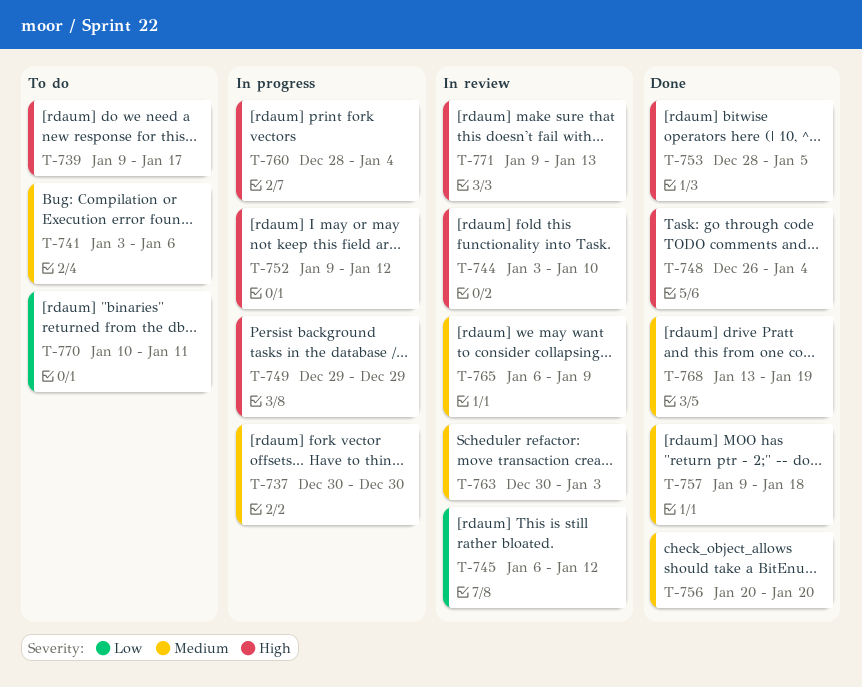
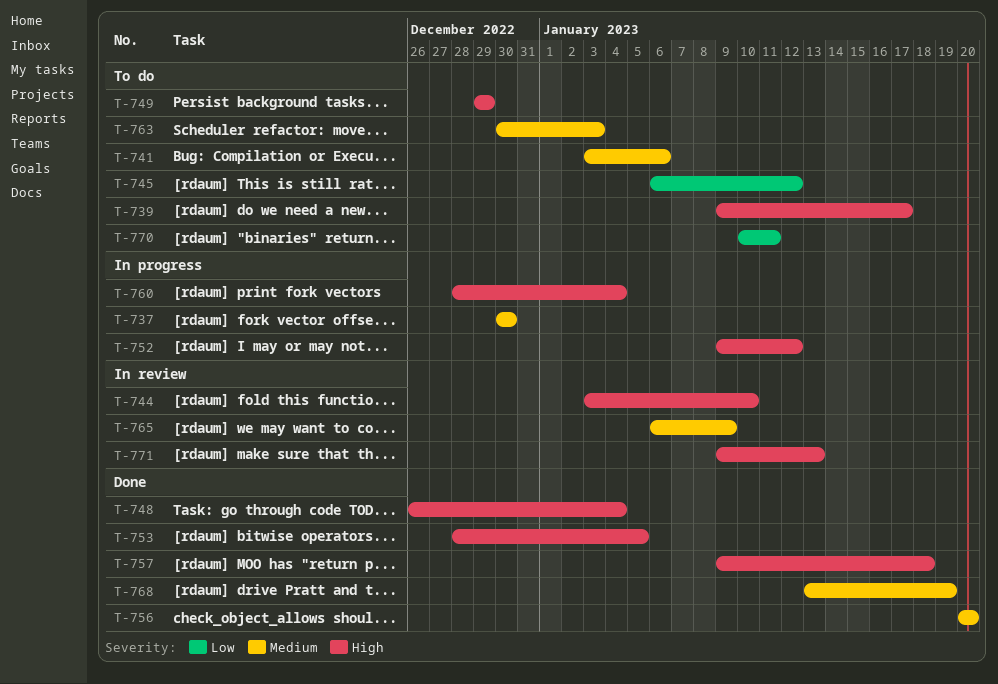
T-745, status: In review -> To do
T-749, status: In progress -> To do
T-757, priority: Medium -> High
T-763, status: In review -> To do

